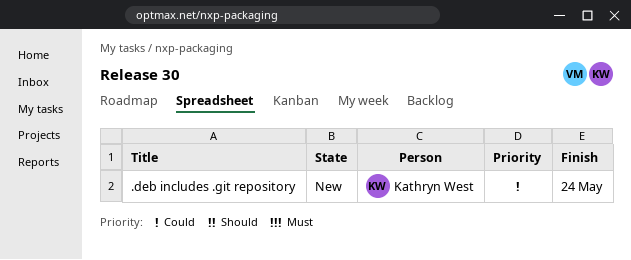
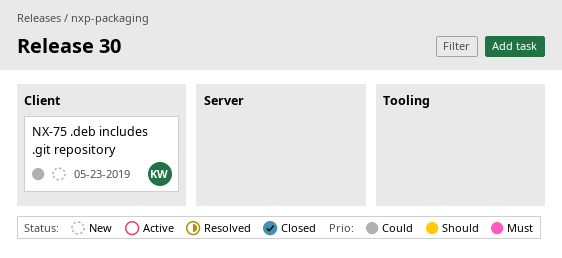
.deb includes .git repository, due: May 24 -> May 23

